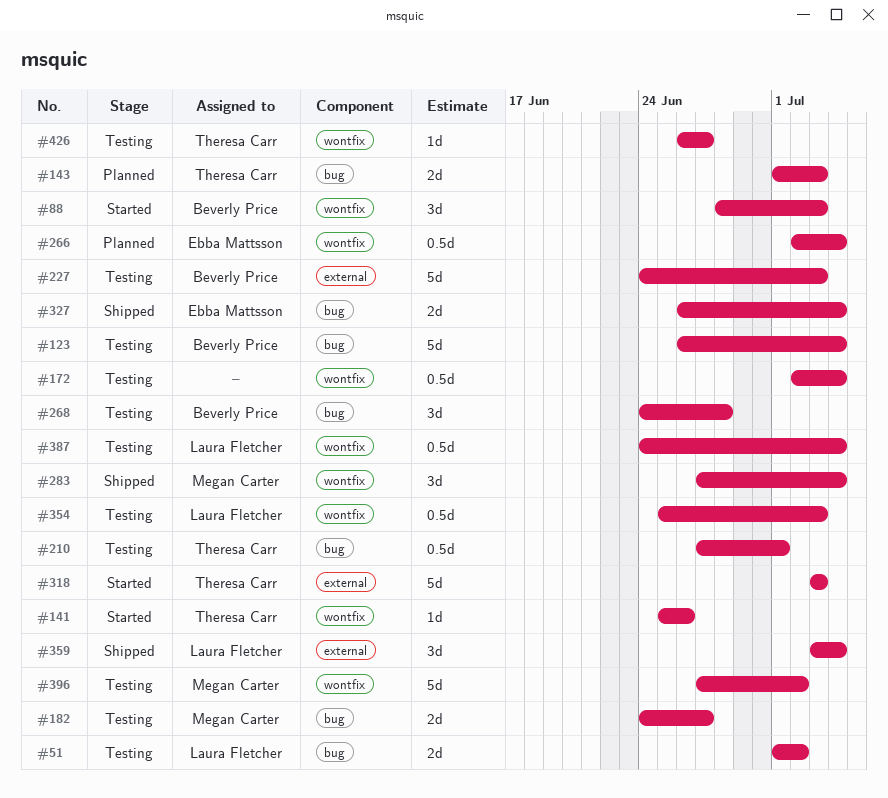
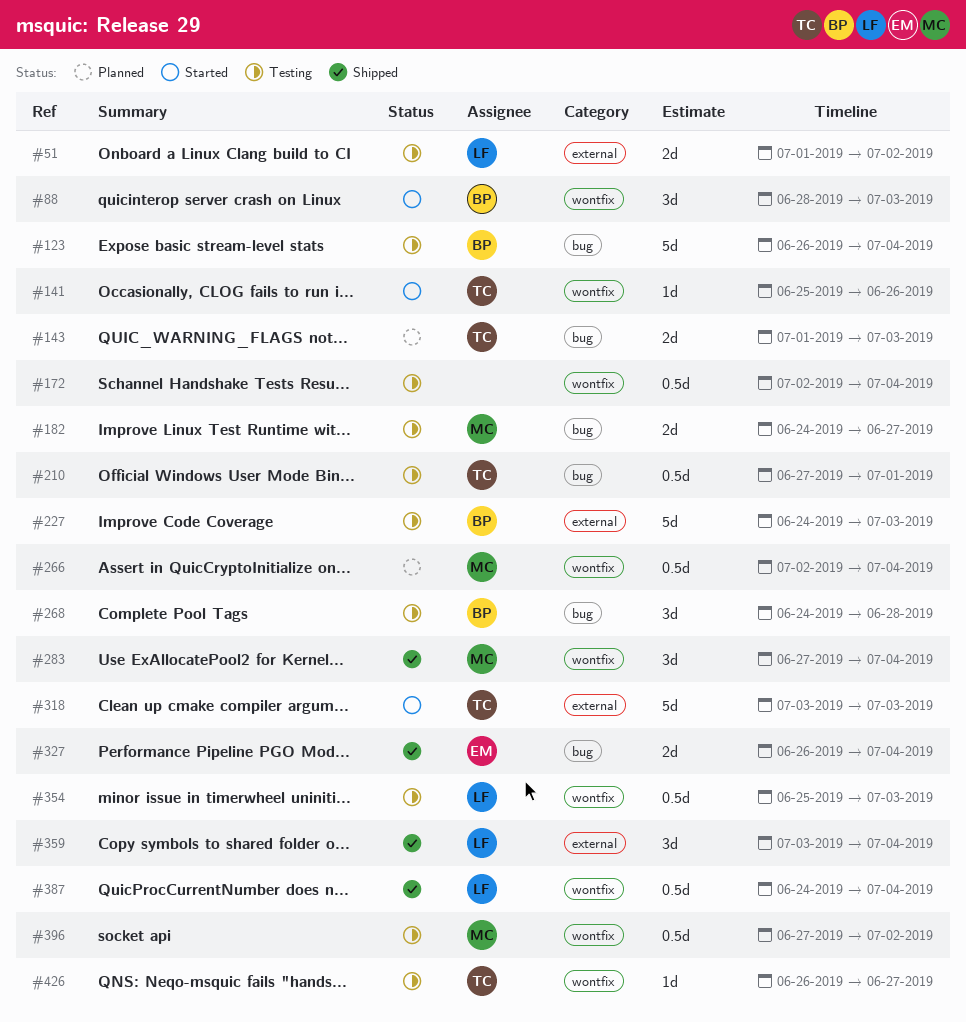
#51, label: bug -> external
#266, owner: Ebba Mattsson -> Megan Carter
#387, status: Testing -> Shipped
#396, estimate: 5d -> 0.5d

